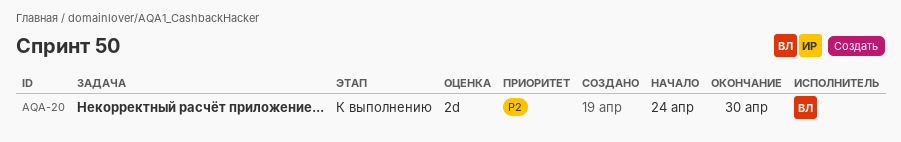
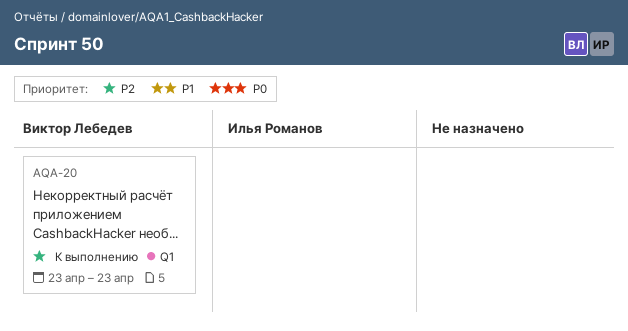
AQA-20, start: Apr 24 -> Apr 23
AQA-20, due: Apr 30 -> Apr 23

